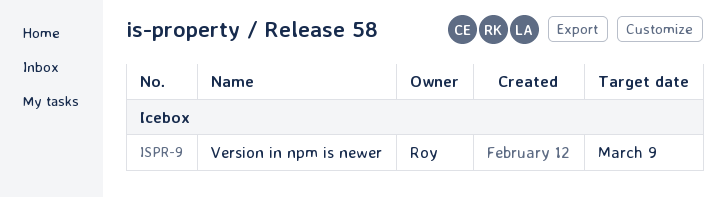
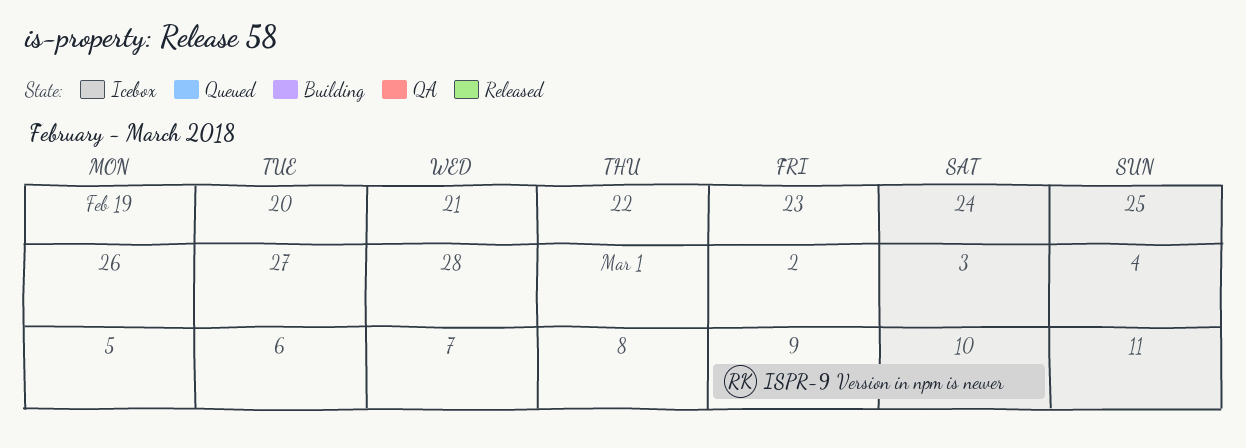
ISPR-9, due: Mar 9 -> Mar 10

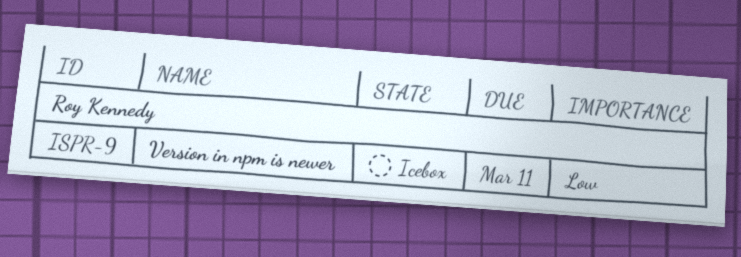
ISPR-9, due: Mar 10 -> Mar 11

